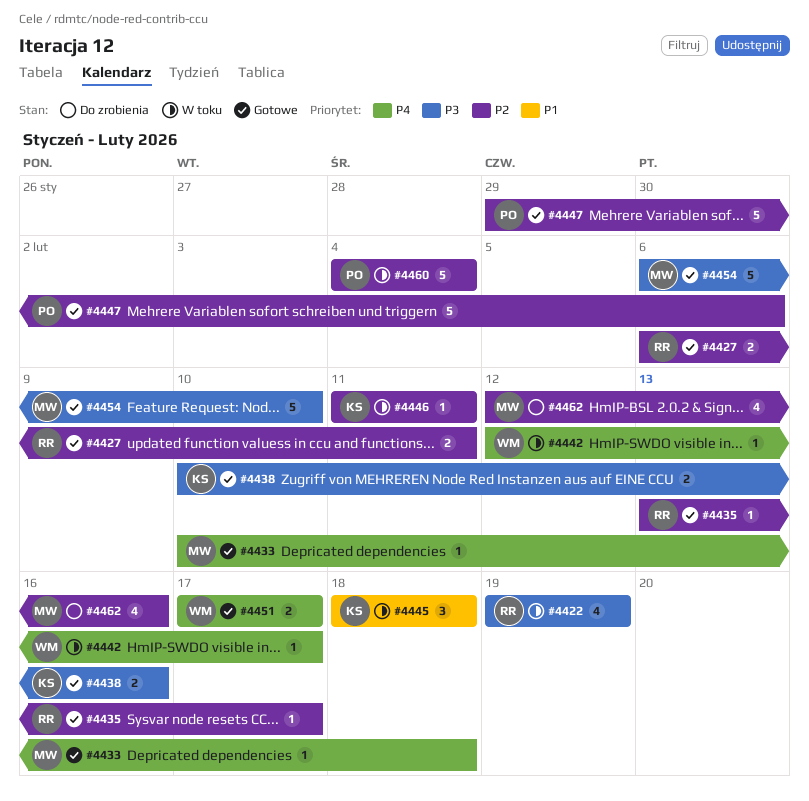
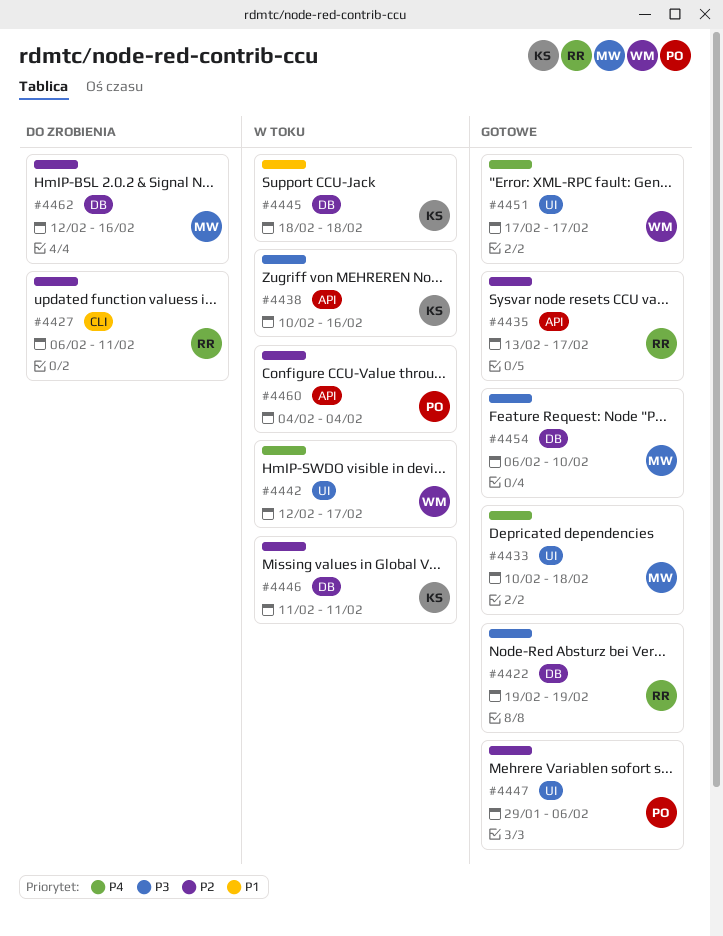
#4422, status: W toku -> Gotowe
#4427, status: Gotowe -> Do zrobienia
#4438, status: Gotowe -> W toku

